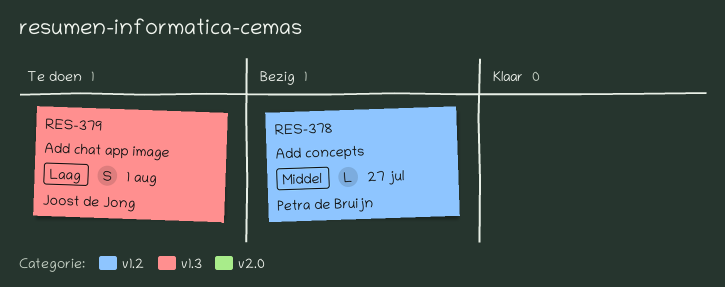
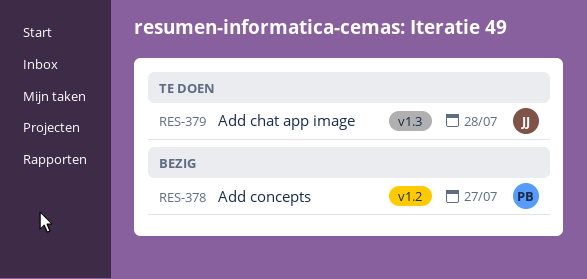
RES-379, due: Aug 1 -> Jul 28

